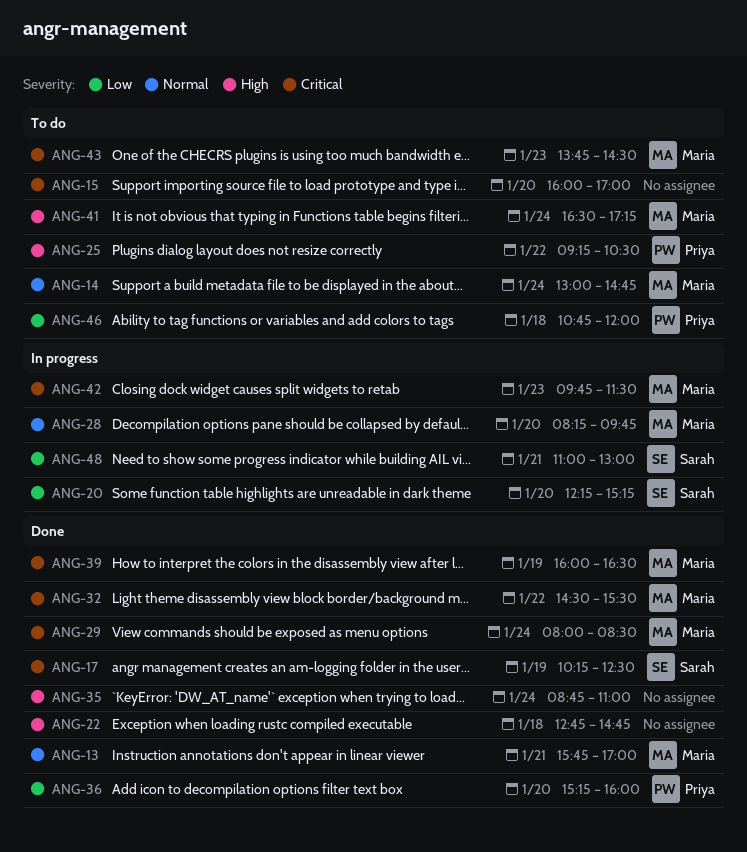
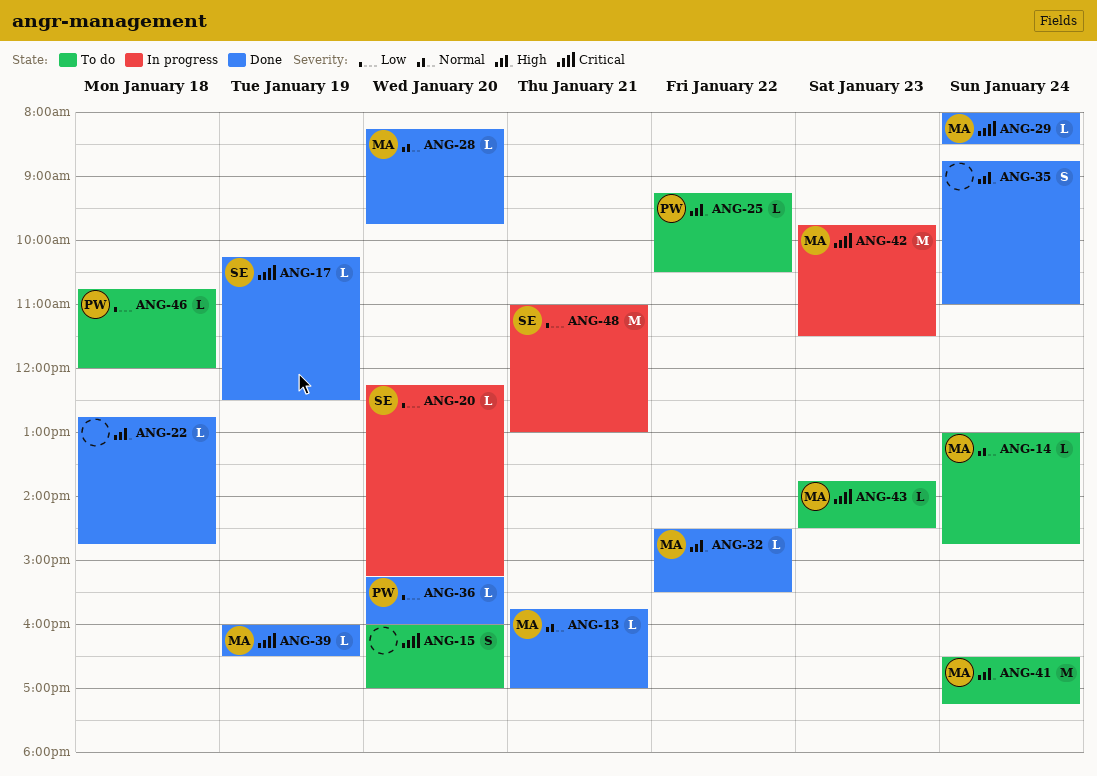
ANG-28, status: In progress -> Done
ANG-32, priority: Critical -> High

